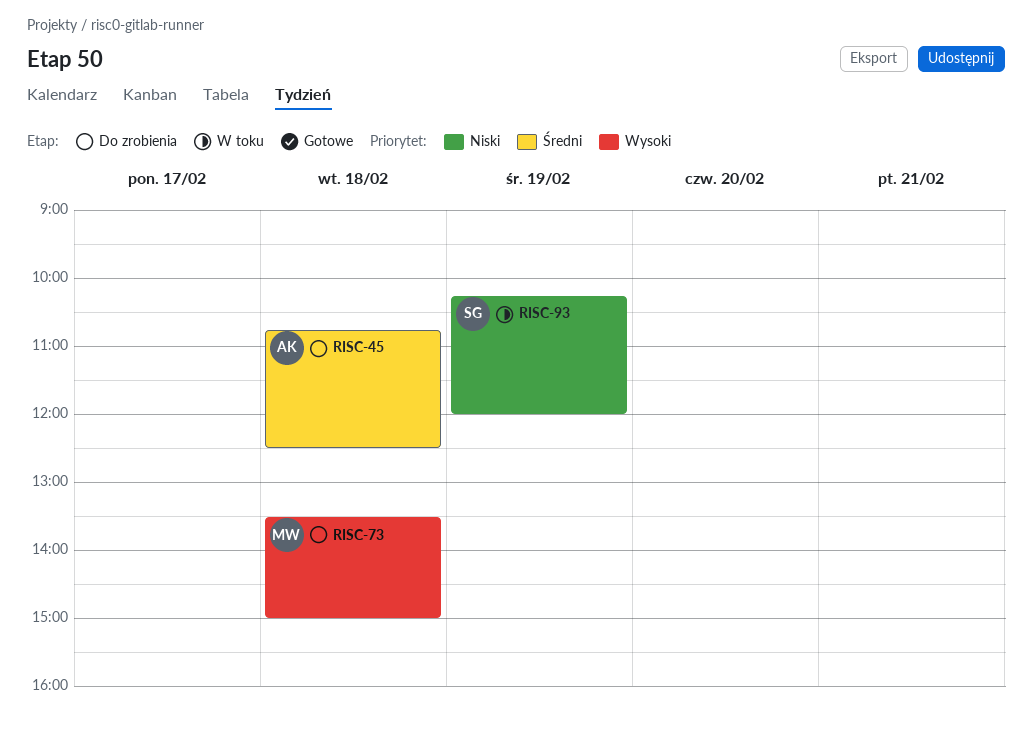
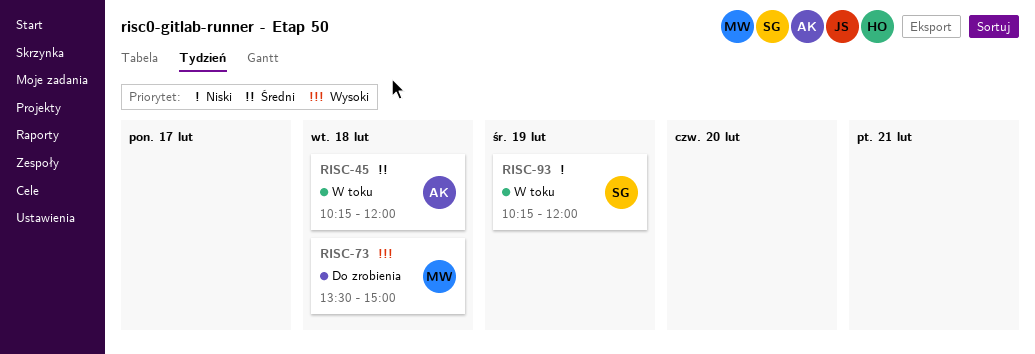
RISC-45, status: Do zrobienia -> W toku
RISC-45, begins: 10:45 -> 10:15
RISC-45, ends: 12:30 -> 12:00

